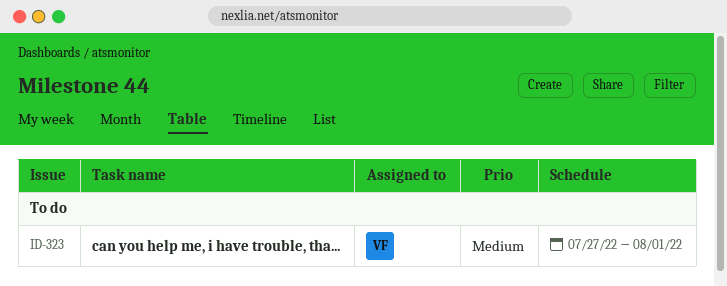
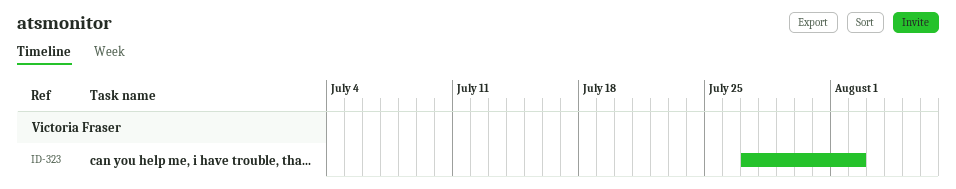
ID-323, due: Aug 1 -> Aug 2

